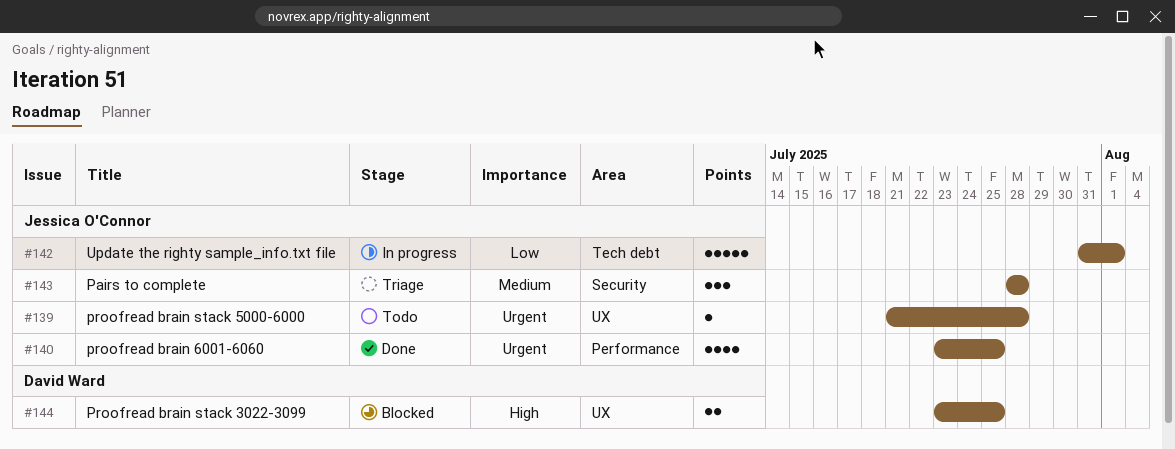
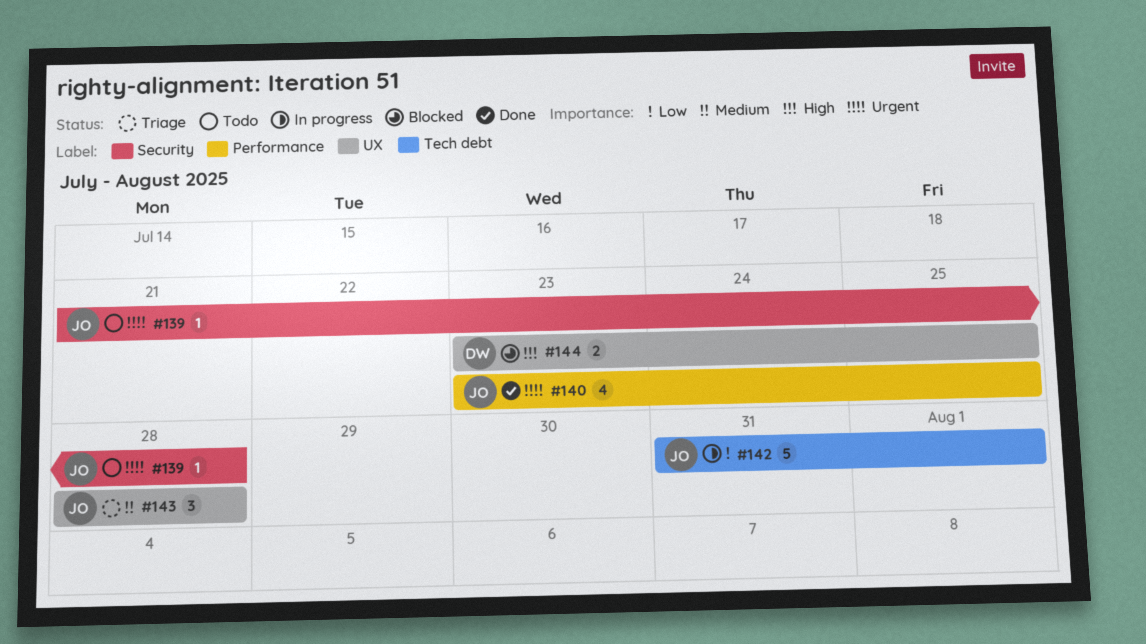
#139, label: UX -> Security
#143, label: Security -> UX

